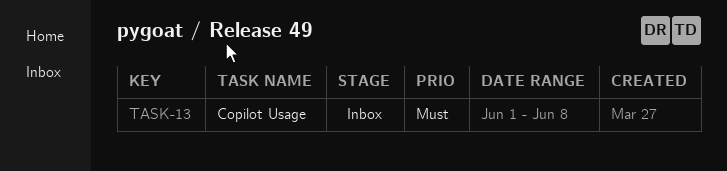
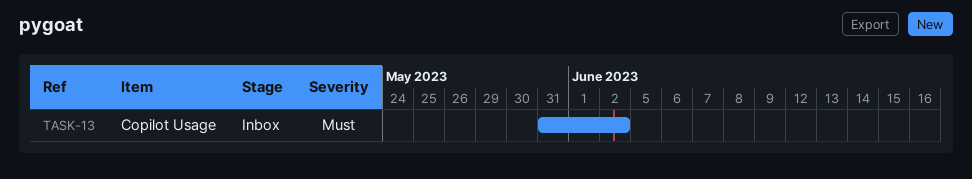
TASK-13, start: Jun 1 -> May 31
TASK-13, due: Jun 8 -> Jun 2

